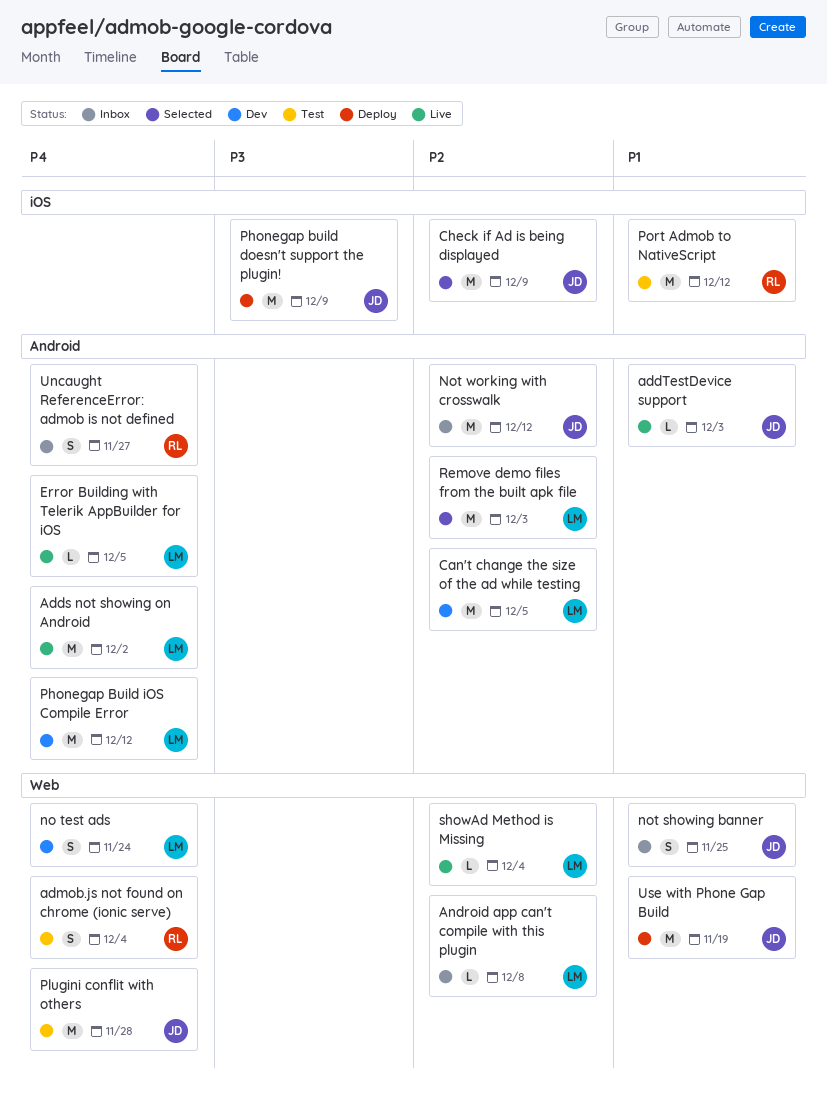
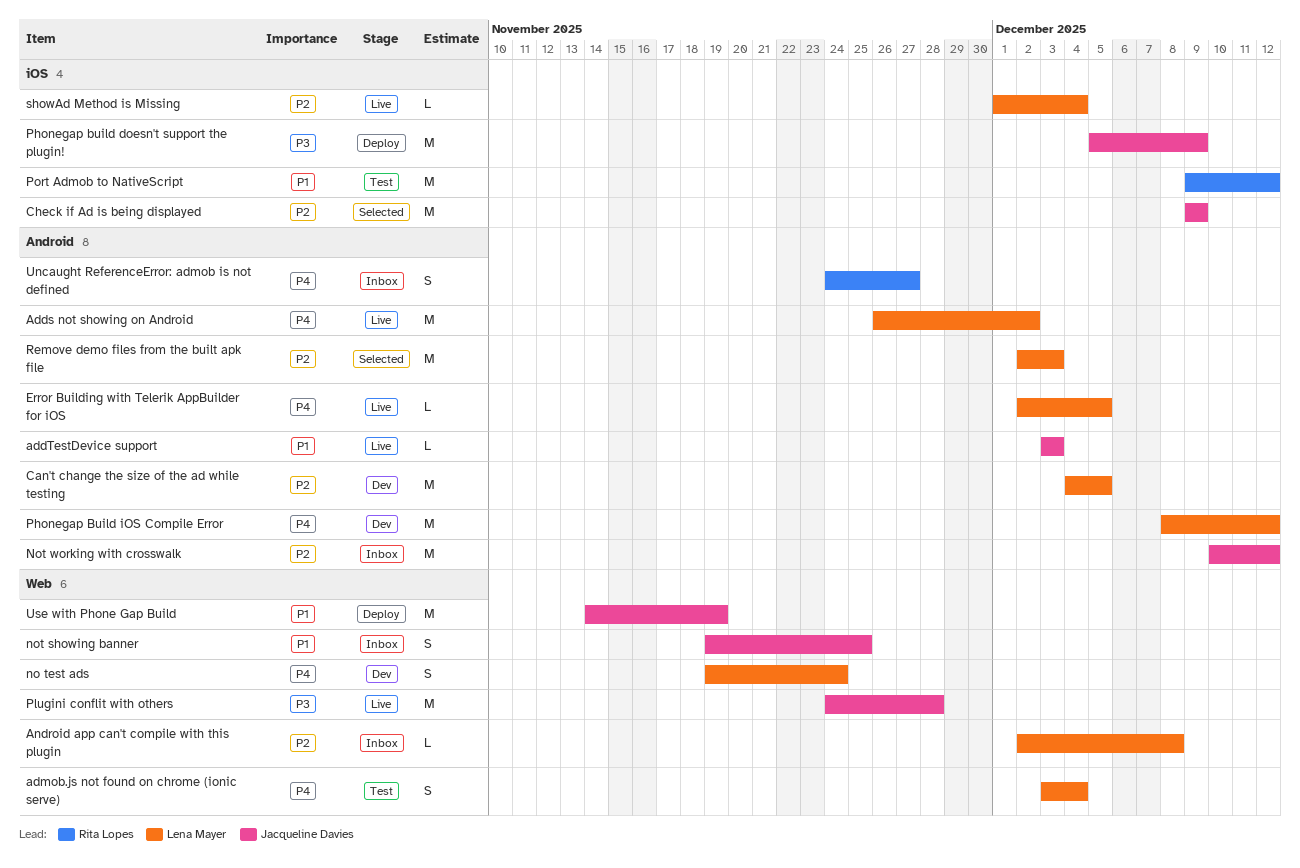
admob.js not found on chrome (ionic serve), owner: Rita Lopes -> Lena Mayer
Plugini conflit with others, status: Test -> Live
Plugini conflit with others, priority: P4 -> P3
showAd Method is Missing, label: Web -> iOS

